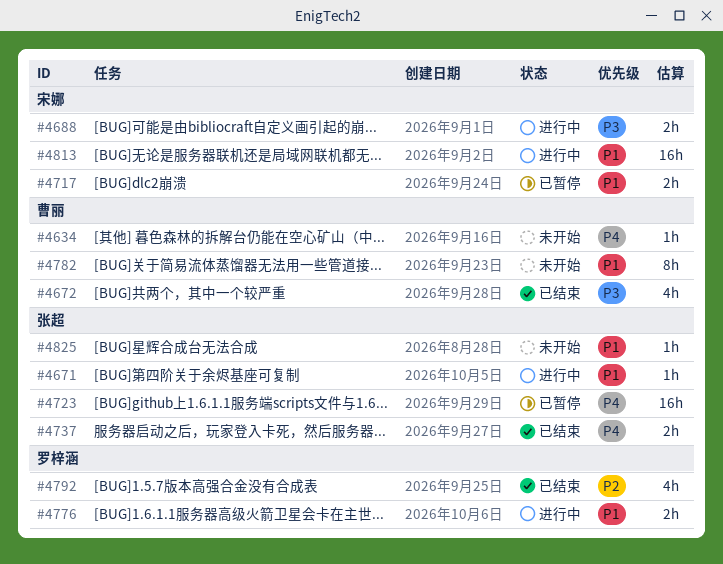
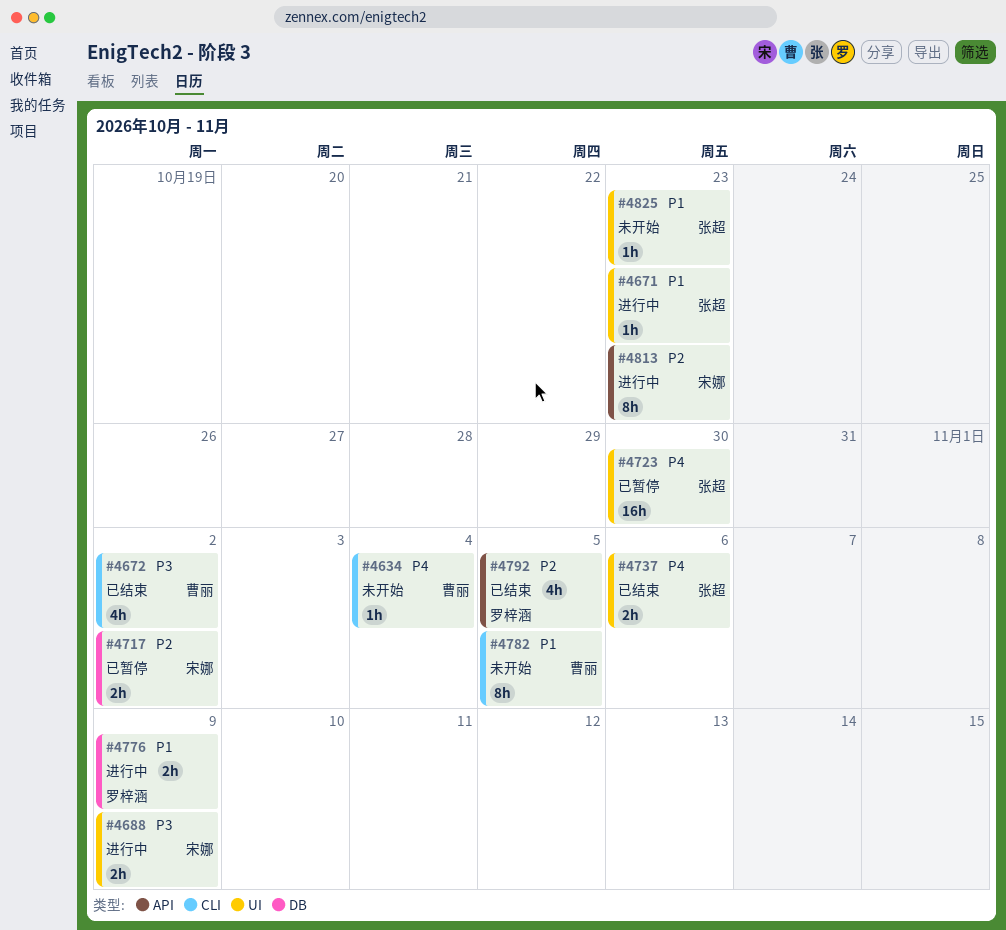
#4717, priority: P1 -> P2
#4813, priority: P1 -> P2
#4813, estimate: 16h -> 8h

